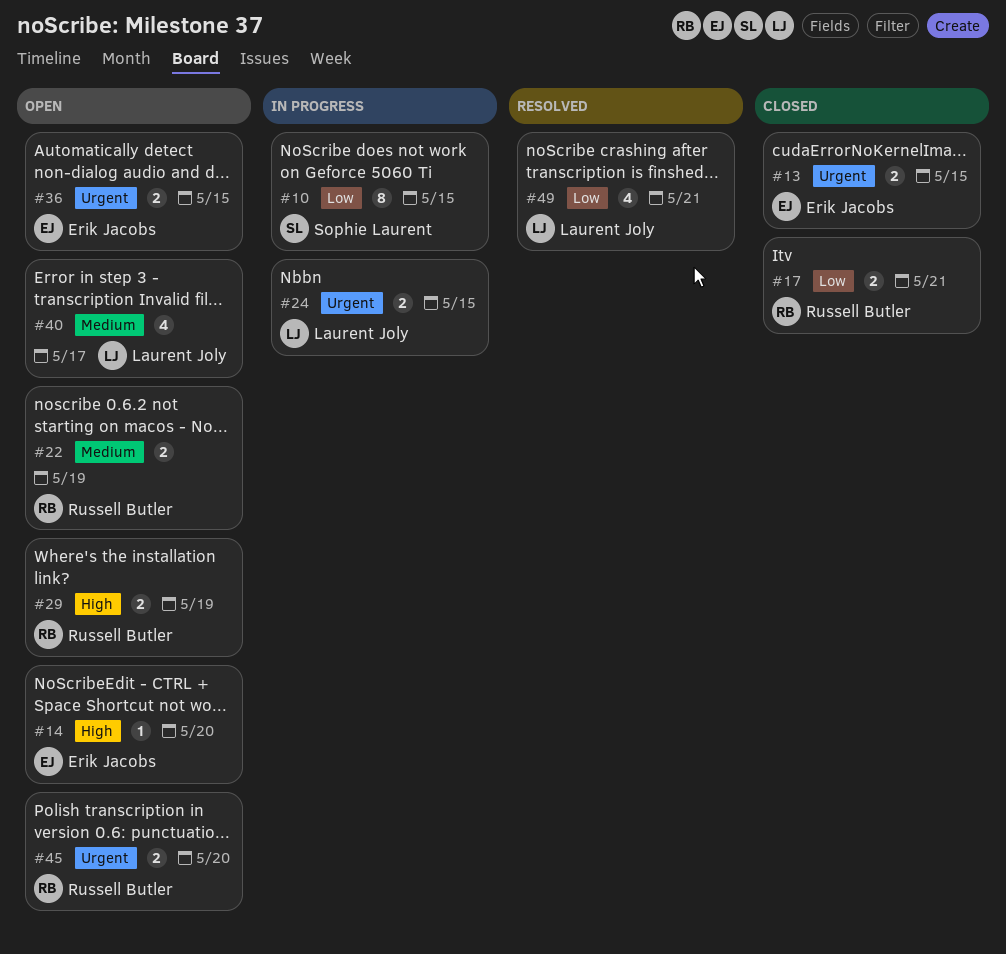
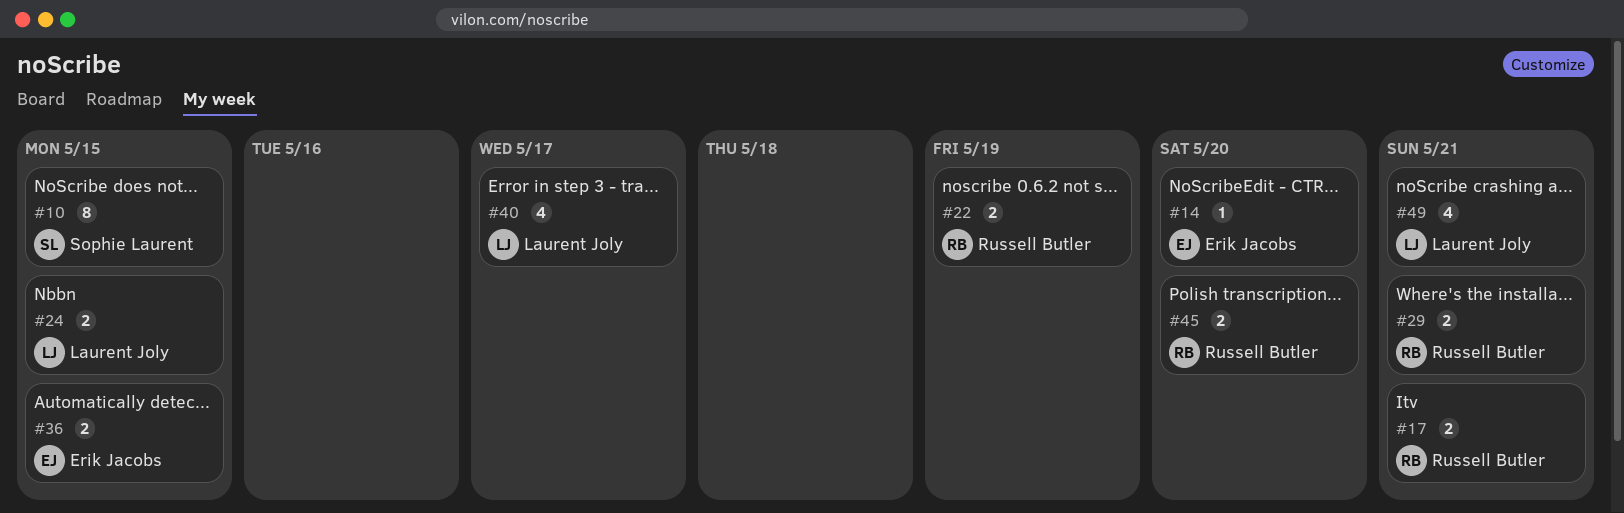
#13: present -> none
#29, due: May 19 -> May 21

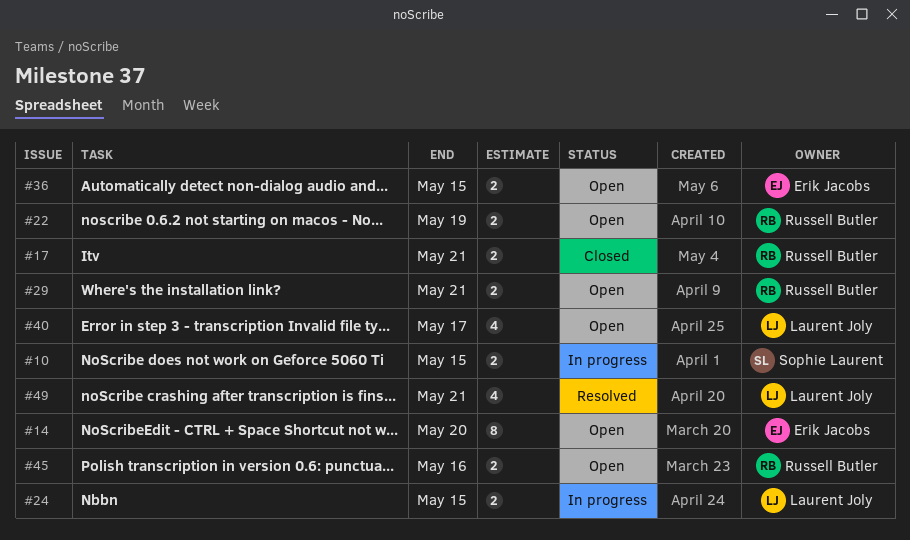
#10, estimate: 8 -> 2
#14, estimate: 1 -> 8
#45, due: May 20 -> May 16

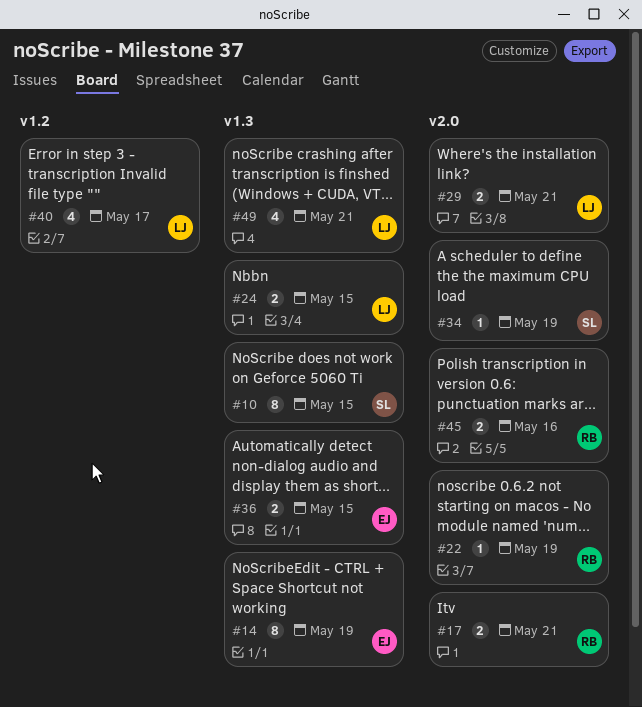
#10, estimate: 2 -> 8
#14, due: May 20 -> May 19
#22, estimate: 2 -> 1
#29, owner: Russell Butler -> Laurent Joly
#34: none -> present

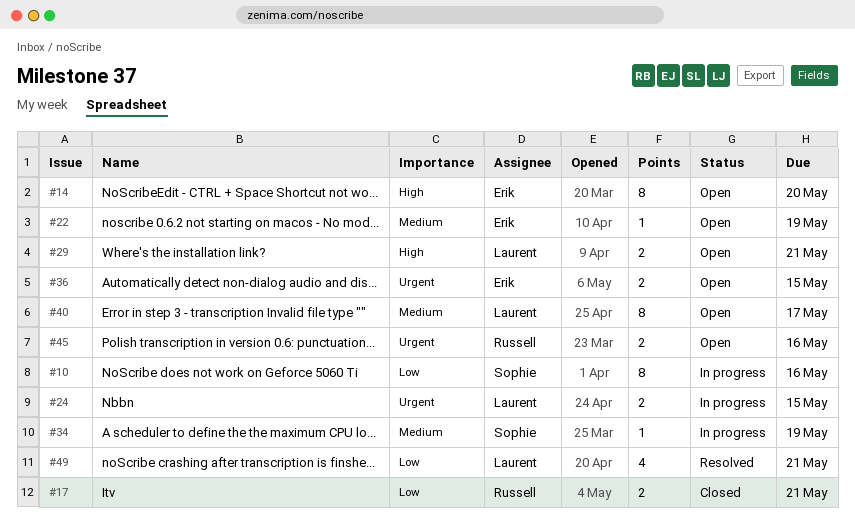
#10, due: May 15 -> May 16
#14, due: May 19 -> May 20
#22, owner: Russell -> Erik
#40, estimate: 4 -> 8

